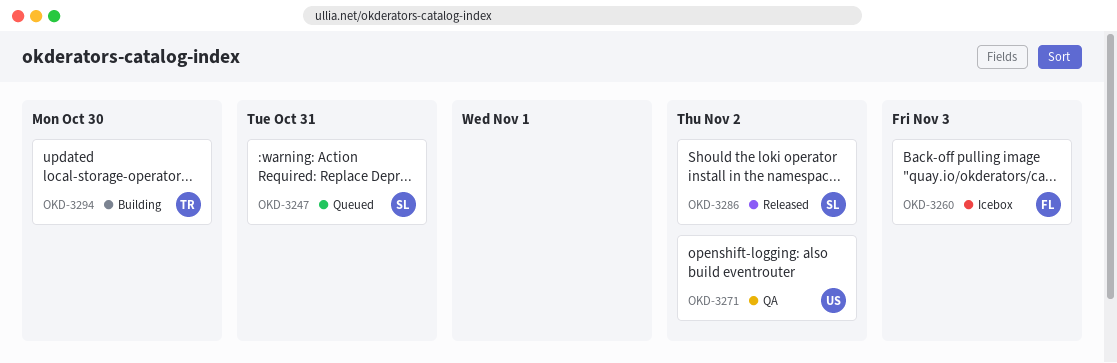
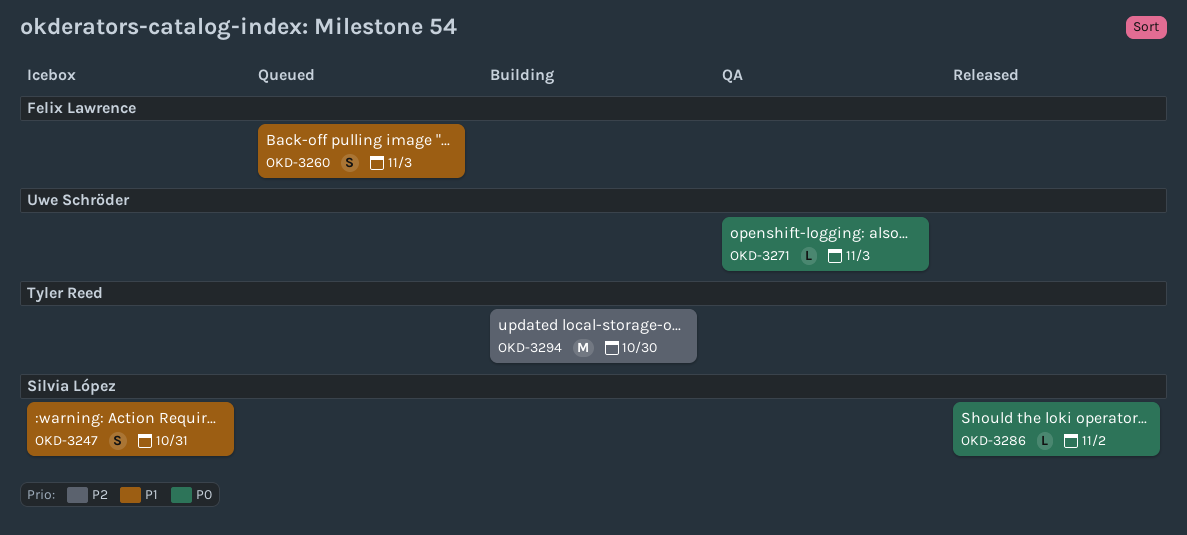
OKD-3247, status: Queued -> Icebox
OKD-3260, status: Icebox -> Queued
OKD-3271, due: Nov 2 -> Nov 3

